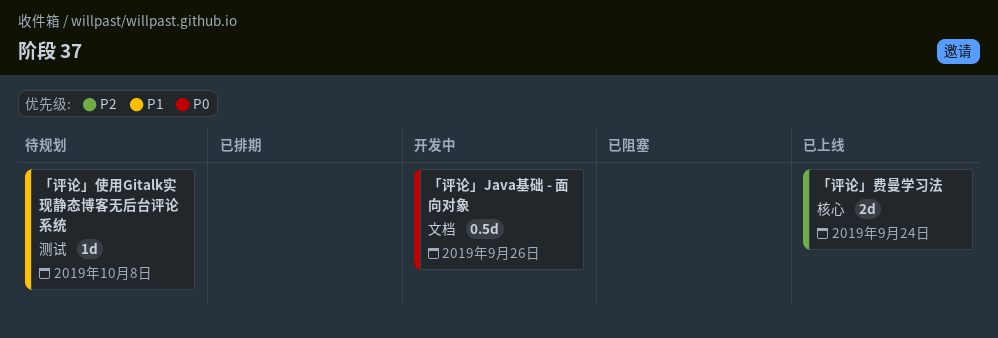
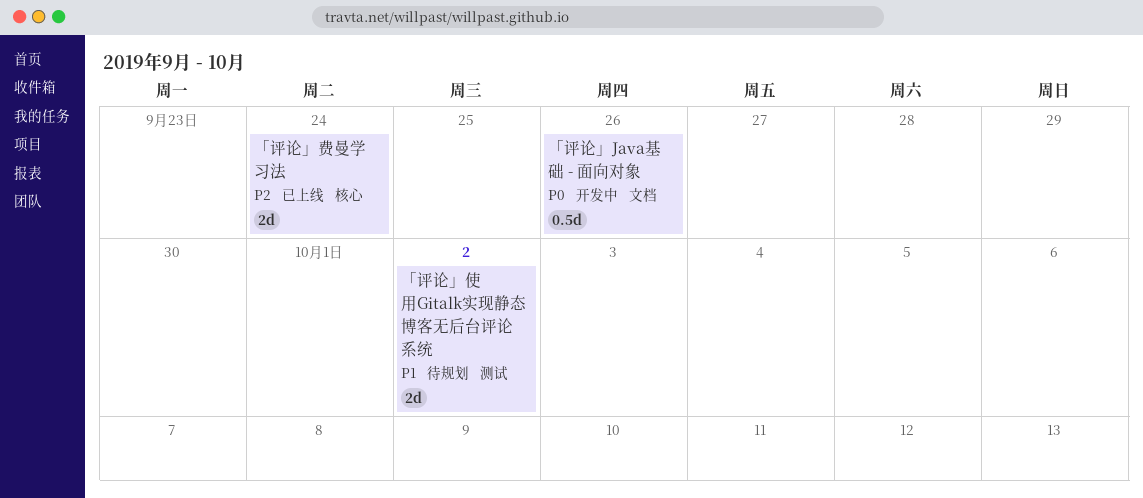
「评论」使用Gitalk实现静态博客无后台评论系统, estimate: 1d -> 2d
「评论」使用Gitalk实现静态博客无后台评论系统, due: Oct 8 -> Oct 2

